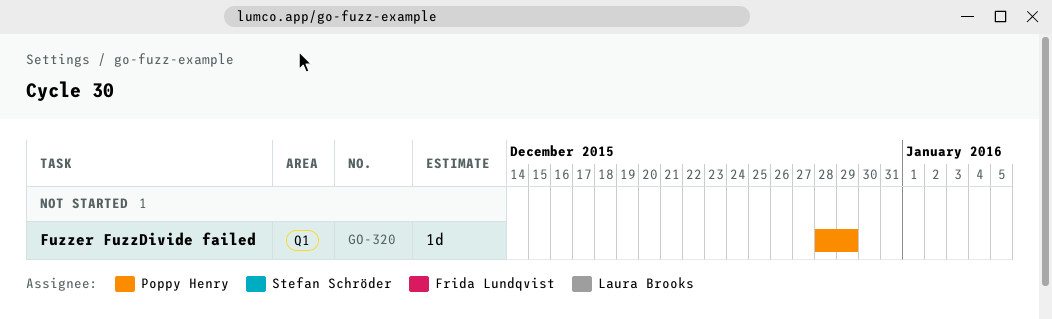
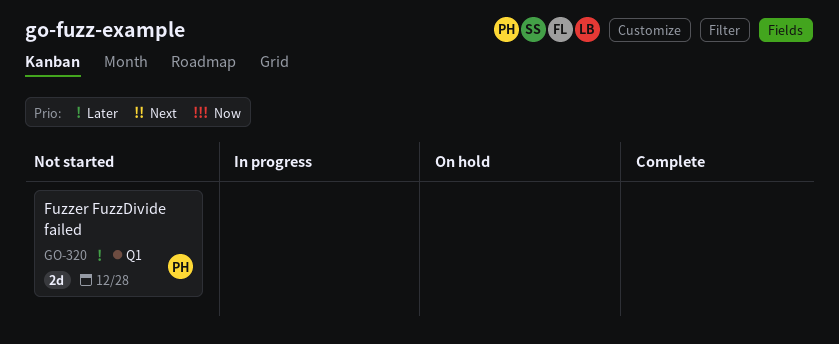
GO-320, estimate: 1d -> 2d
GO-320, due: Dec 29 -> Dec 28

